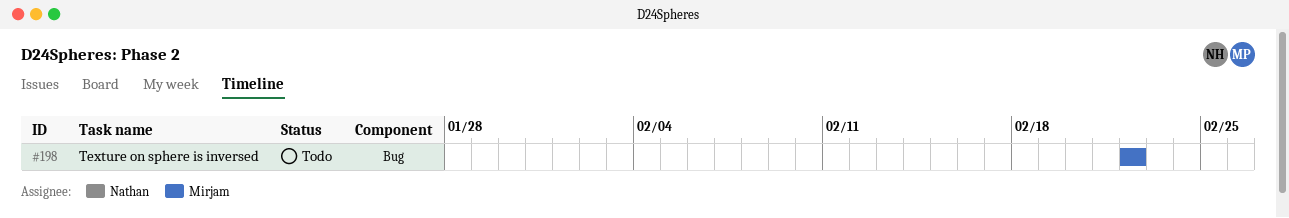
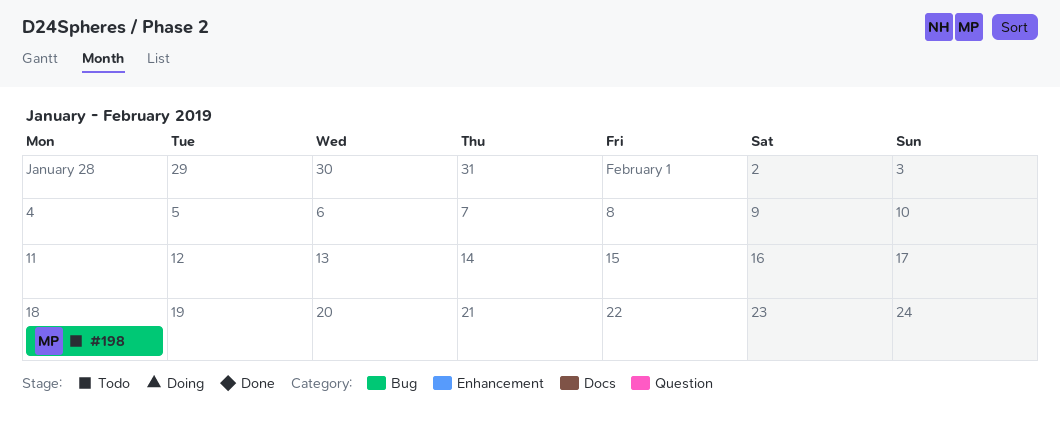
#198, start: Feb 22 -> Feb 18
#198, due: Feb 22 -> Feb 18

